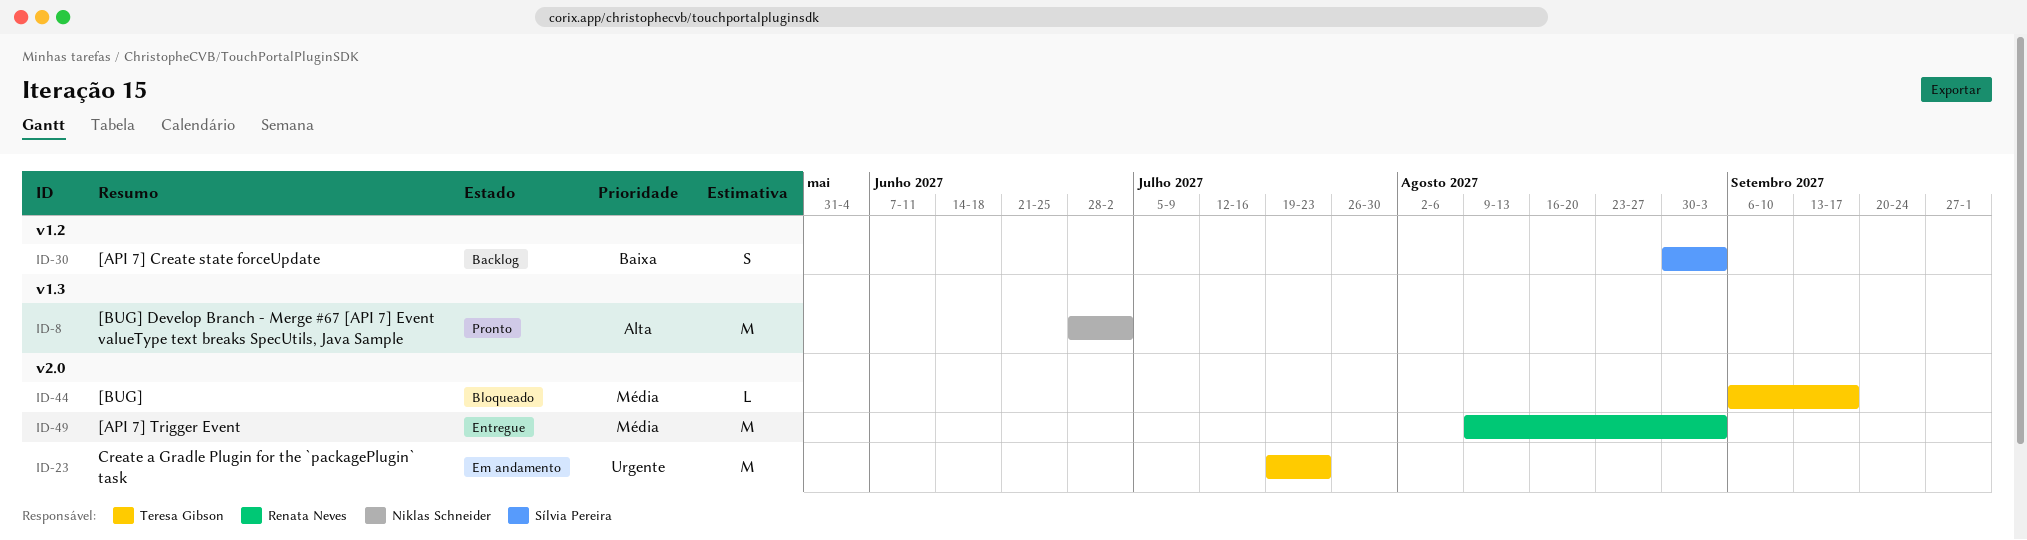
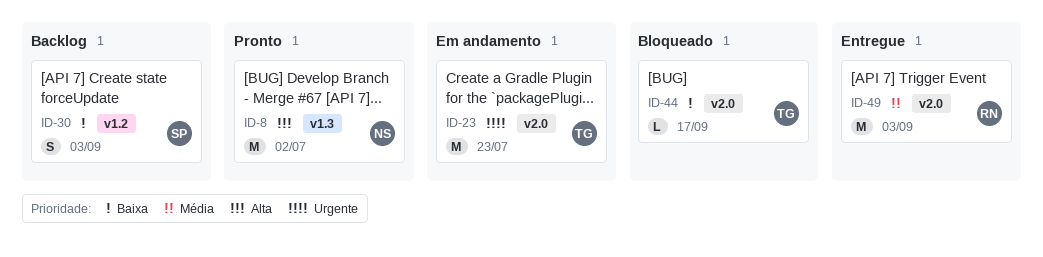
ID-44, priority: Média -> Baixa

